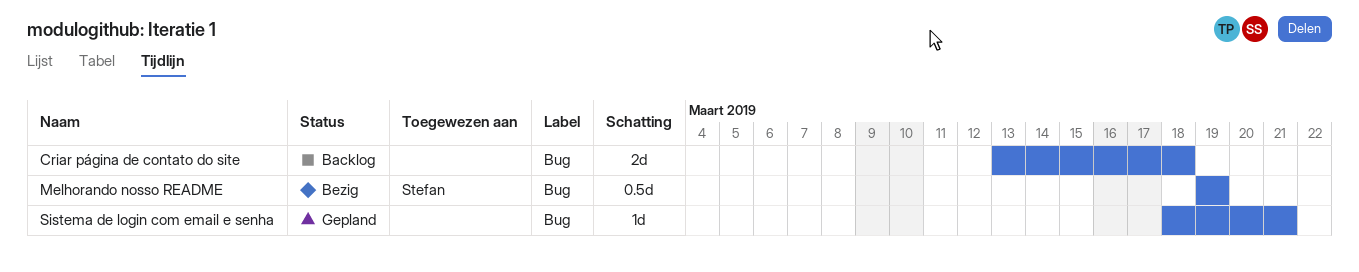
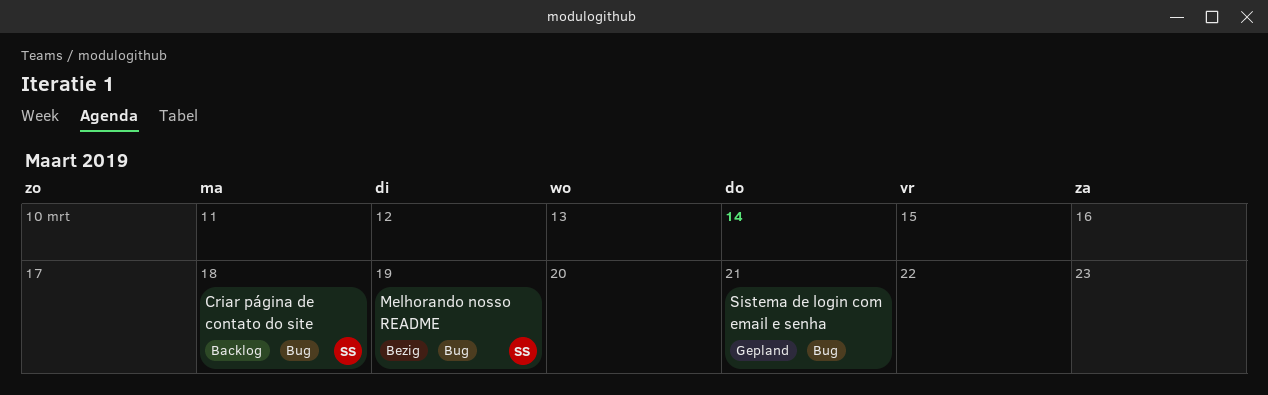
Criar página de contato do site, owner: none -> Stefan

